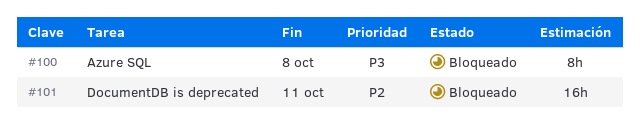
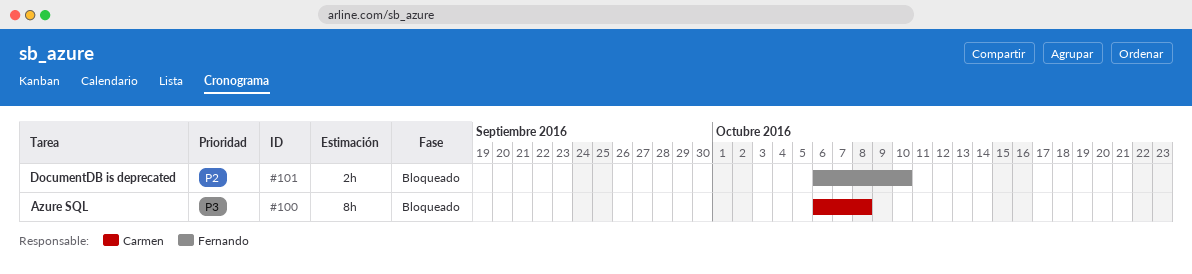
#101, estimate: 16h -> 2h
#101, due: Oct 11 -> Oct 10

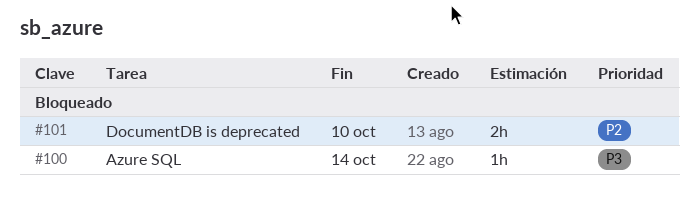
#100, estimate: 8h -> 1h
#100, due: Oct 8 -> Oct 14

